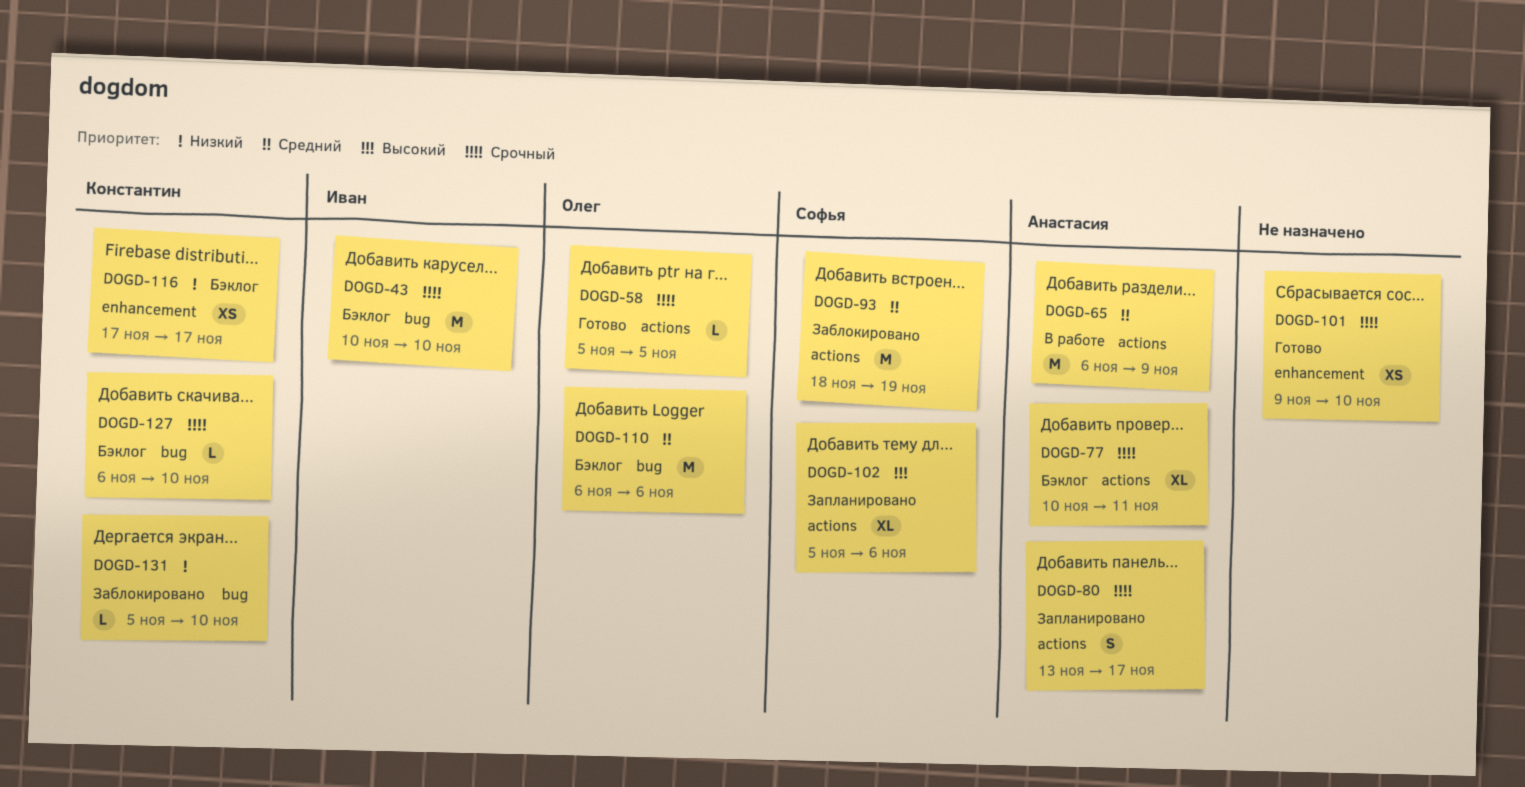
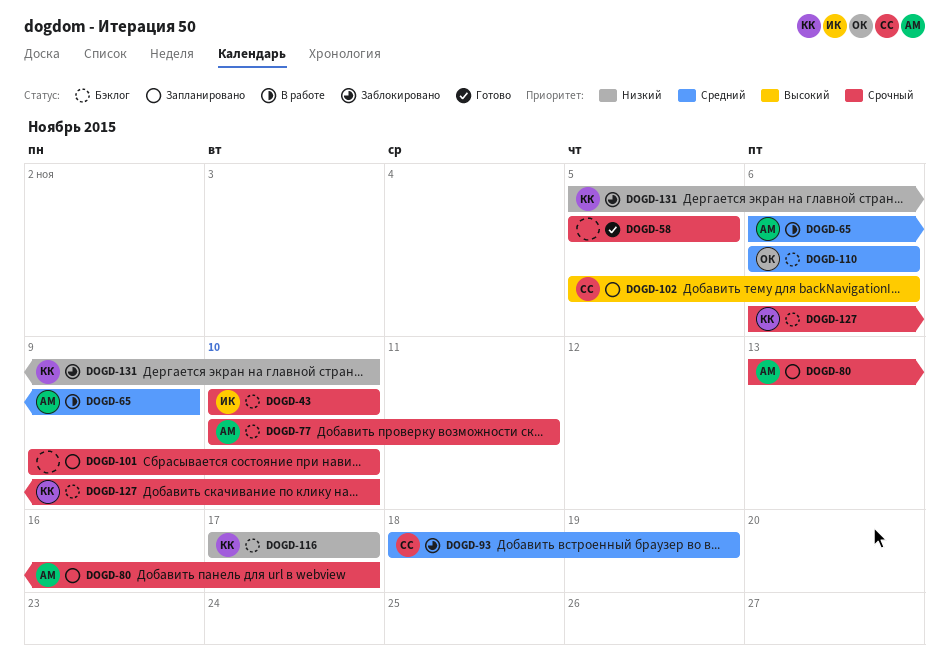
DOGD-58, owner: Олег -> none
DOGD-101, status: Готово -> Запланировано

